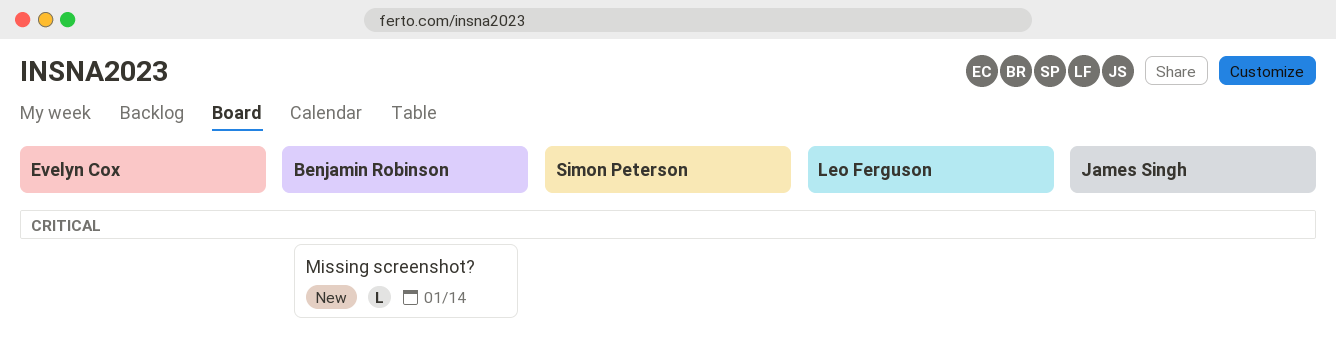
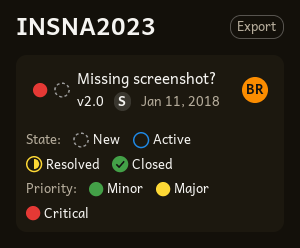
Missing screenshot?, estimate: L -> S
Missing screenshot?, due: Jan 14 -> Jan 11

